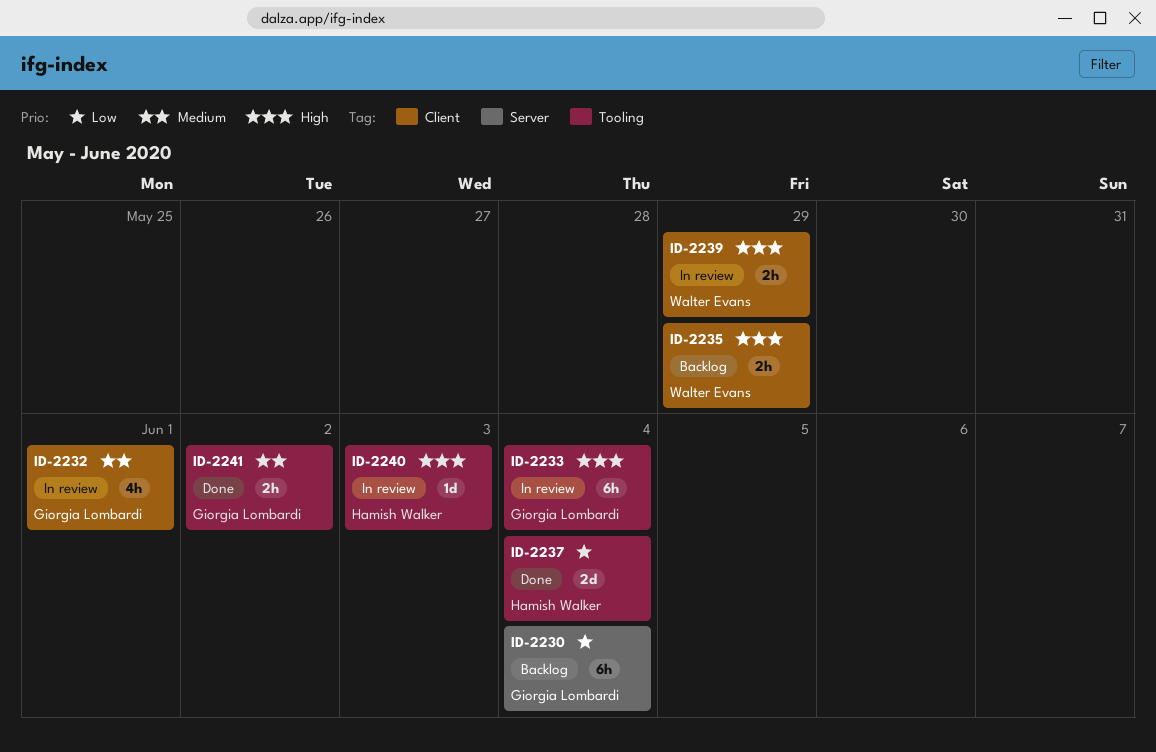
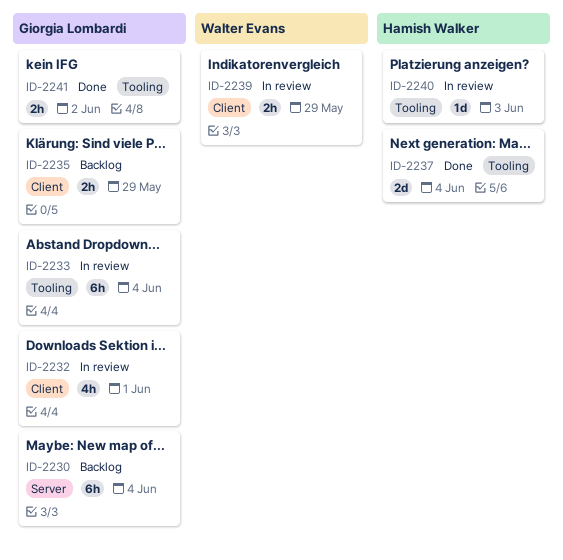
ID-2235, owner: Walter Evans -> Giorgia Lombardi

